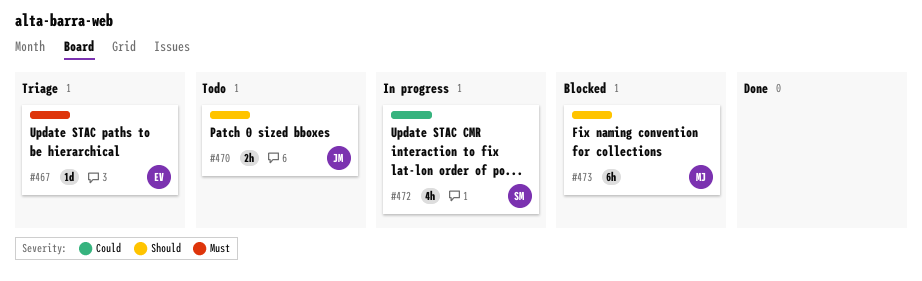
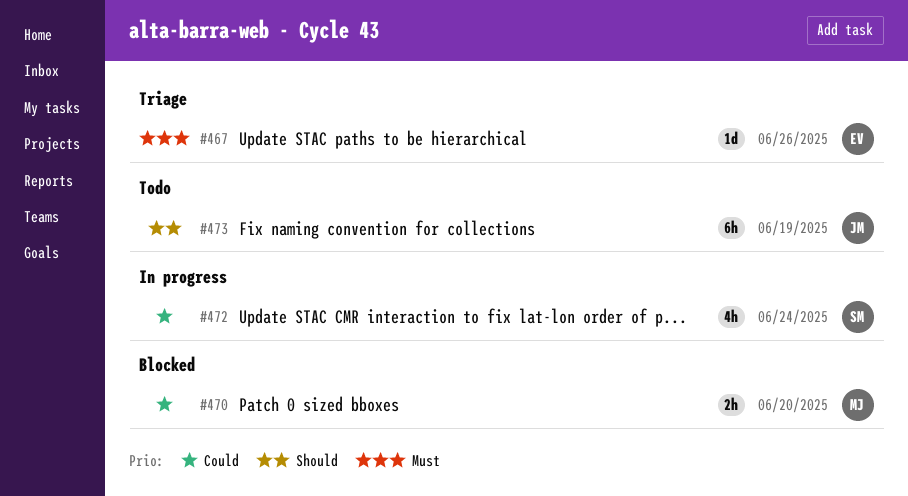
#470, status: Todo -> Blocked
#470, owner: JM -> MJ
#470, priority: Should -> Could
#473, status: Blocked -> Todo
#473, owner: MJ -> JM

